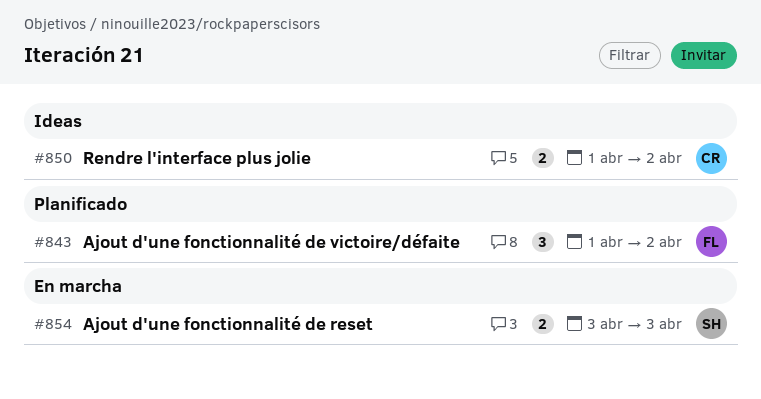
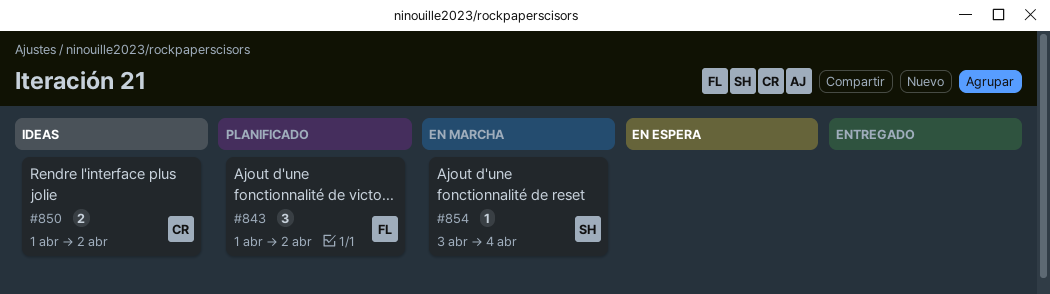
#854, estimate: 2 -> 1
#854, due: Apr 3 -> Apr 4

